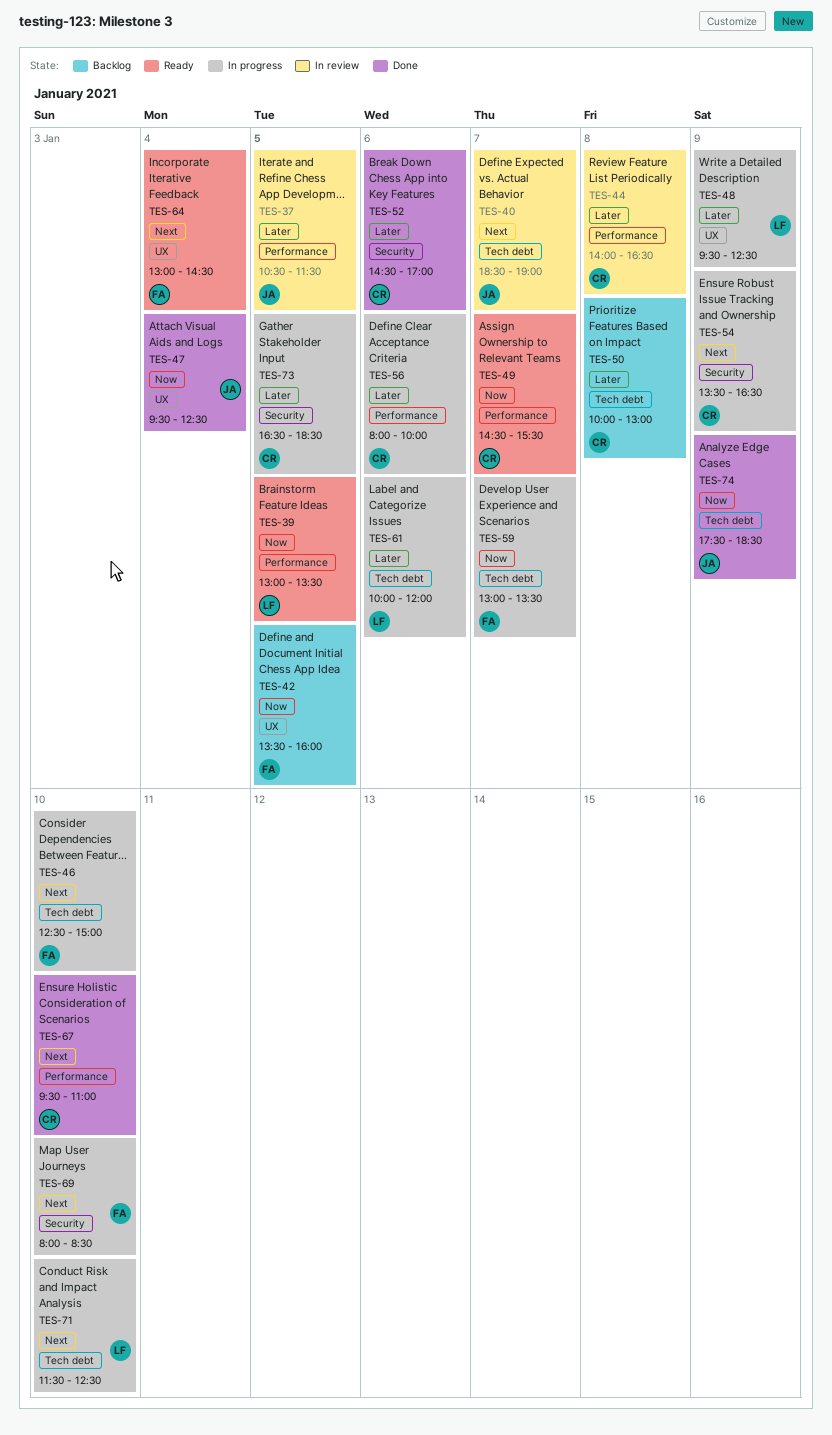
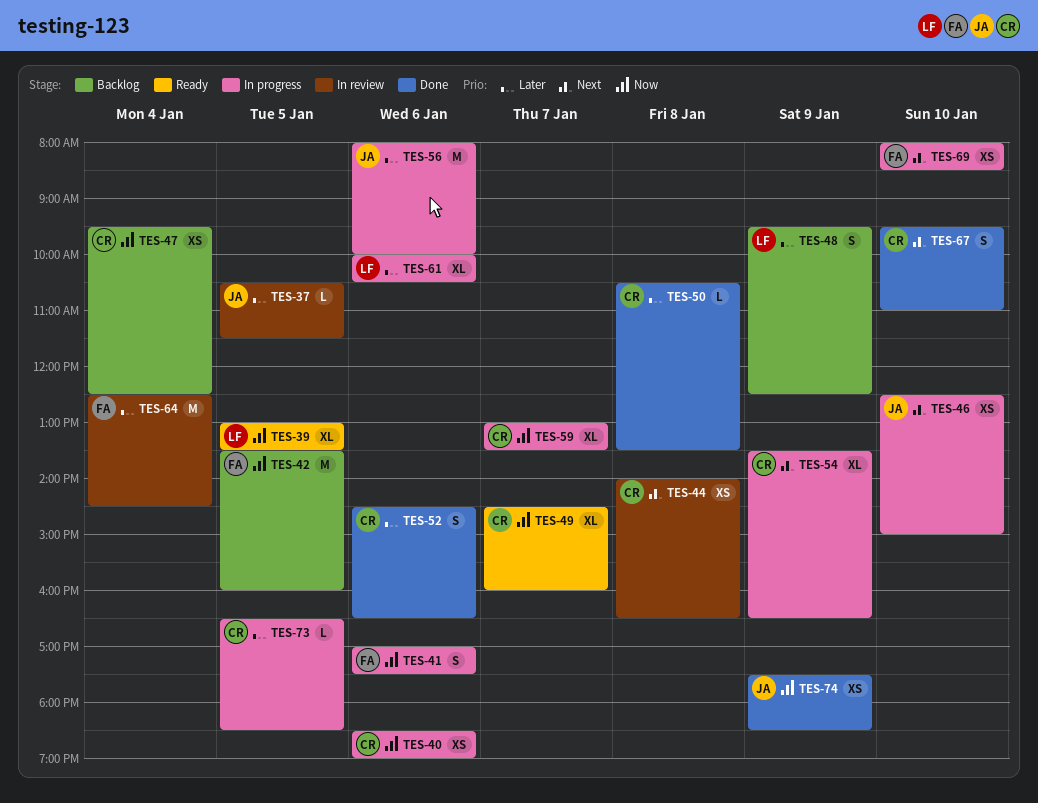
TES-40, status: In review -> In progress
TES-40, owner: JA -> CR
TES-40, priority: Next -> Now
TES-40, day: Jan 7 -> Jan 6
TES-41: none -> present
TES-44, priority: Later -> Next
TES-46, owner: FA -> JA
TES-47, status: Done -> Backlog
TES-47, owner: JA -> CR
TES-48, status: In progress -> Backlog
TES-49, ends: 15:30 -> 16:00
TES-50, status: Backlog -> Done
TES-50, begins: 10:00 -> 10:30
TES-50, ends: 13:00 -> 13:30
TES-52, ends: 17:00 -> 16:30
TES-56, owner: CR -> JA
TES-59, owner: FA -> CR
TES-61, ends: 12:00 -> 10:30
TES-64, status: Ready -> In review
TES-64, priority: Next -> Later
TES-64, begins: 13:00 -> 12:30
TES-71: present -> none

